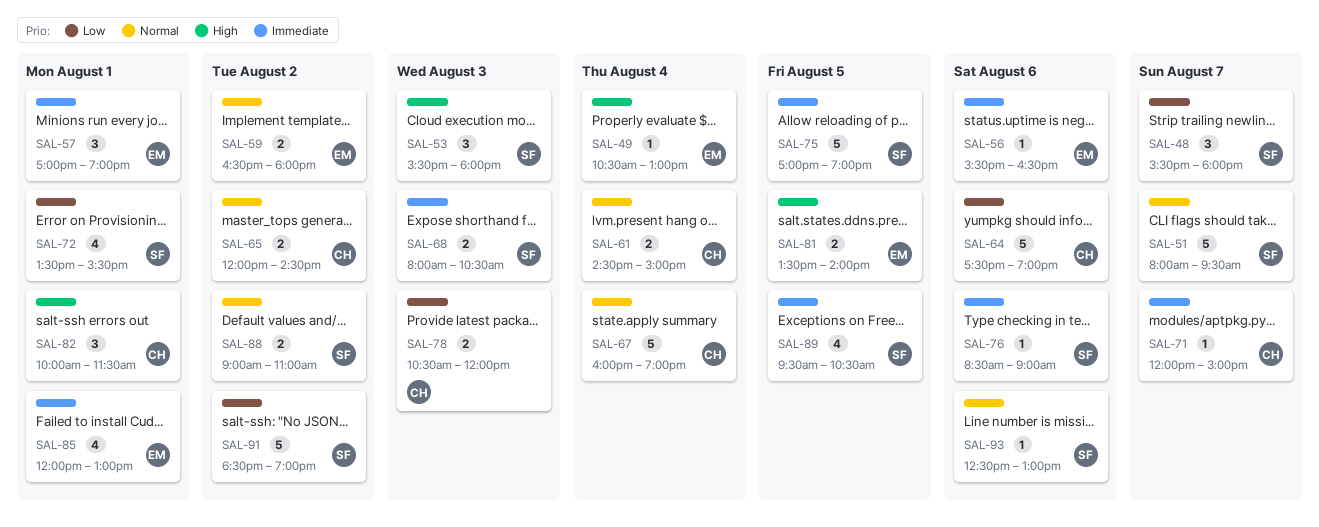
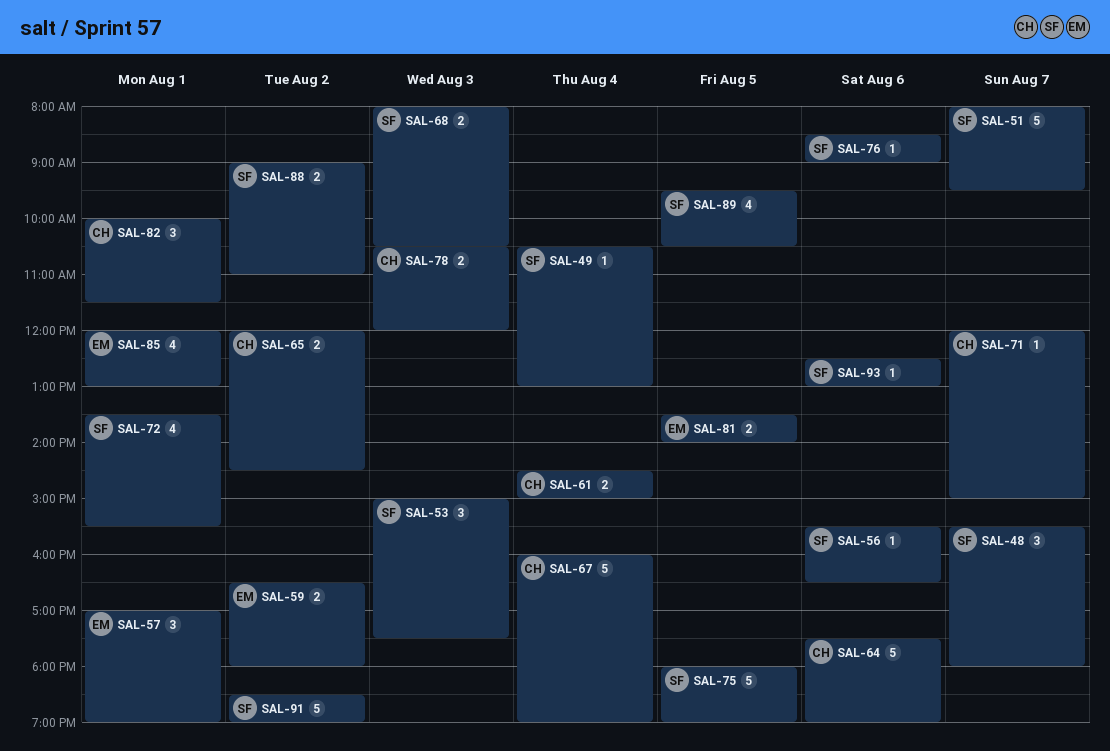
SAL-49, owner: EM -> SF
SAL-53, begins: 15:30 -> 15:00
SAL-53, ends: 18:00 -> 17:30
SAL-56, owner: EM -> SF
SAL-75, begins: 17:00 -> 18:00

